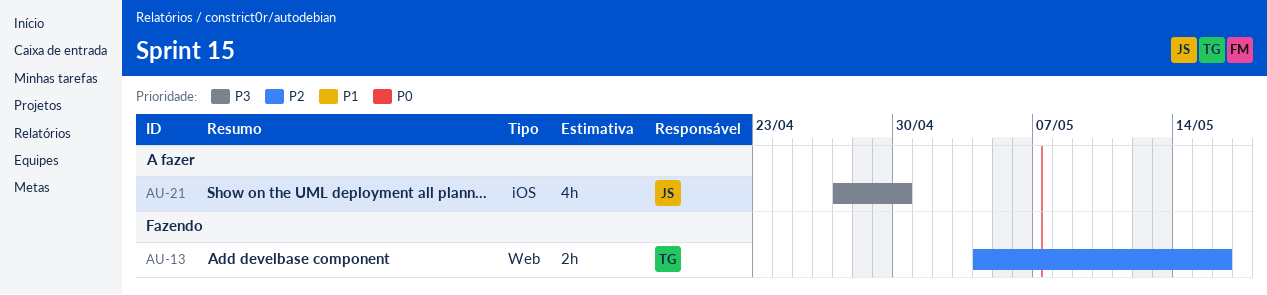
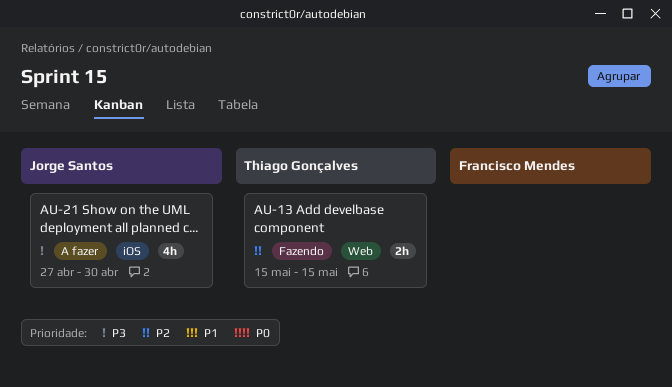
AU-13, start: May 4 -> May 15
AU-13, due: May 16 -> May 15

